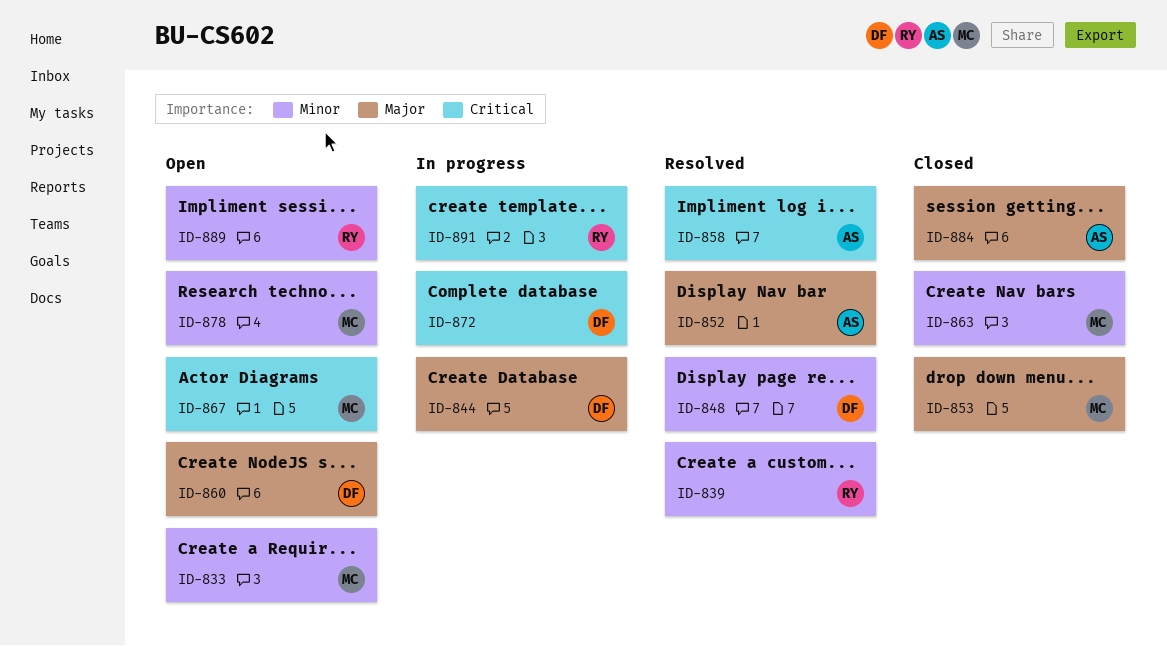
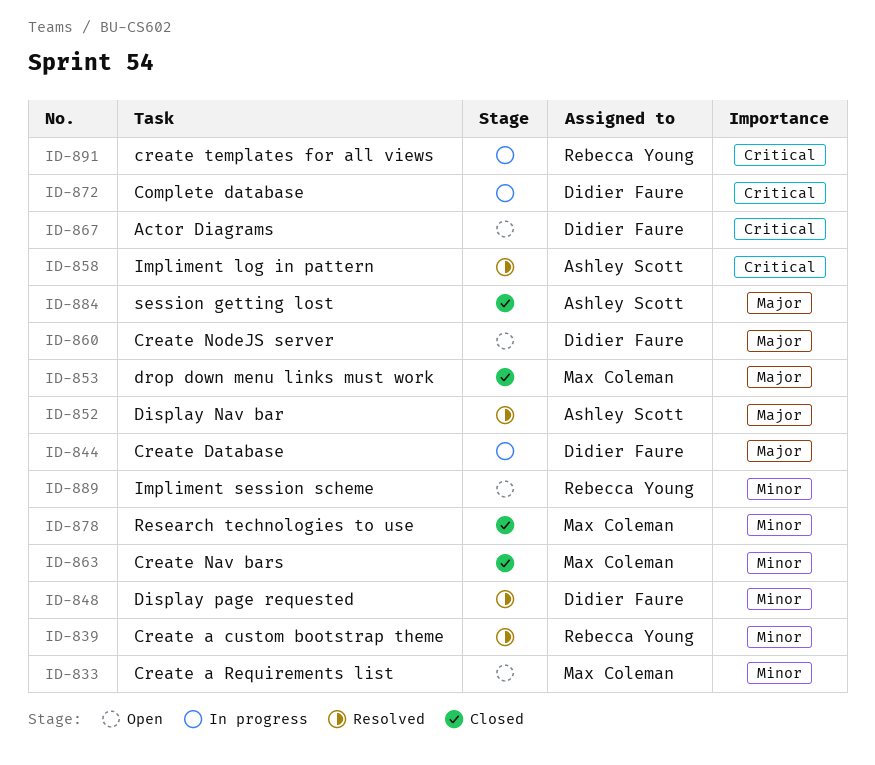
ID-867, owner: Max Coleman -> Didier Faure
ID-878, status: Open -> Closed

